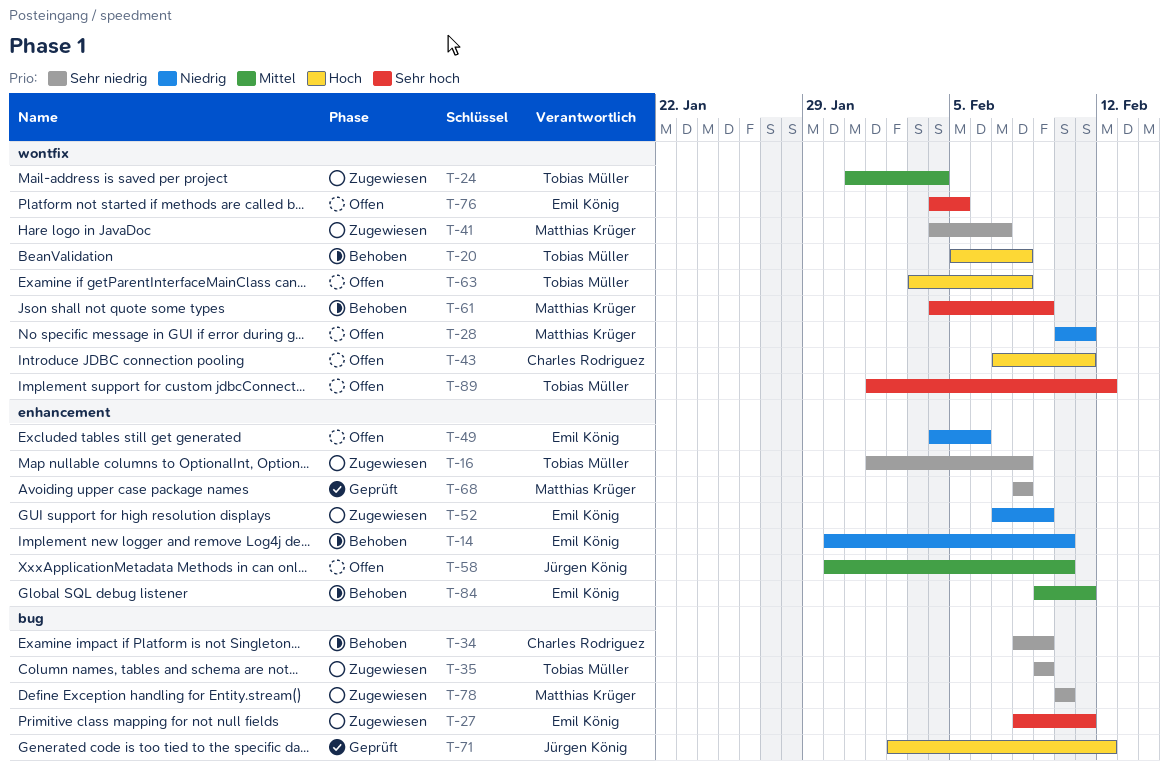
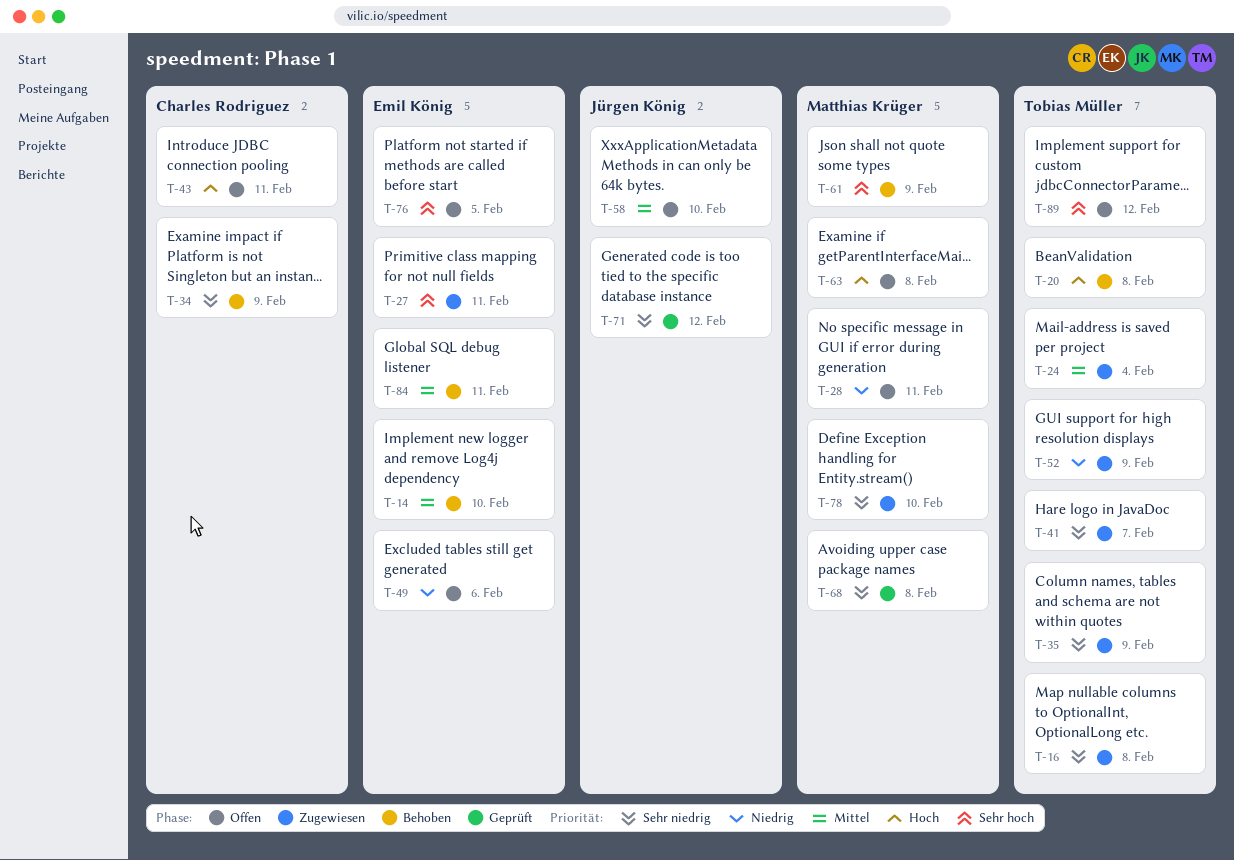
T-14, priority: Niedrig -> Mittel
T-41, owner: Matthias Krüger -> Tobias Müller
T-52, owner: Emil König -> Tobias Müller
T-63, owner: Tobias Müller -> Matthias Krüger
T-71, priority: Hoch -> Sehr niedrig

